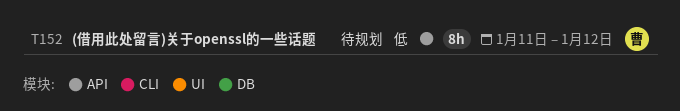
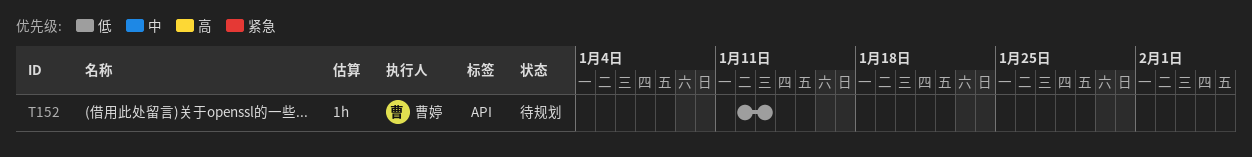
T152, estimate: 8h -> 1h
T152, start: Jan 11 -> Jan 12
T152, due: Jan 12 -> Jan 13

